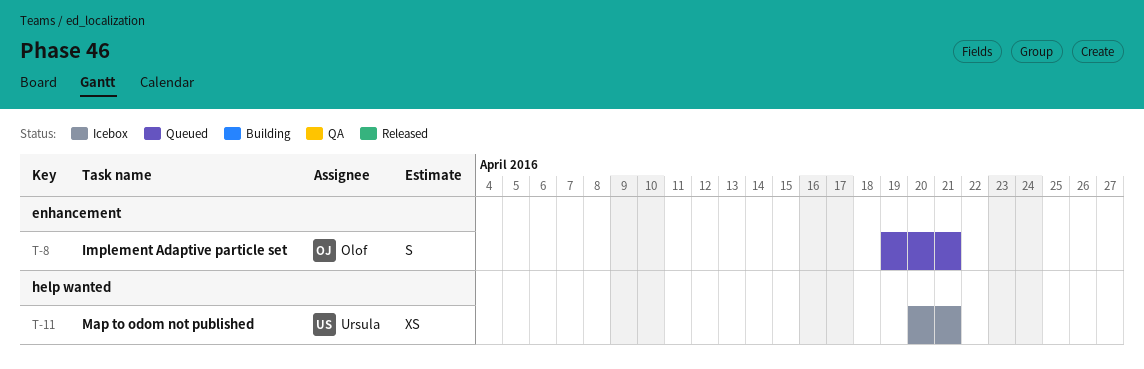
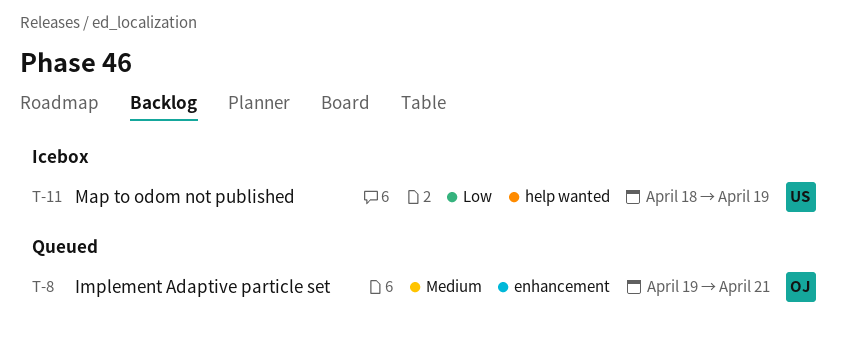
T-11, start: Apr 20 -> Apr 18
T-11, due: Apr 21 -> Apr 19

